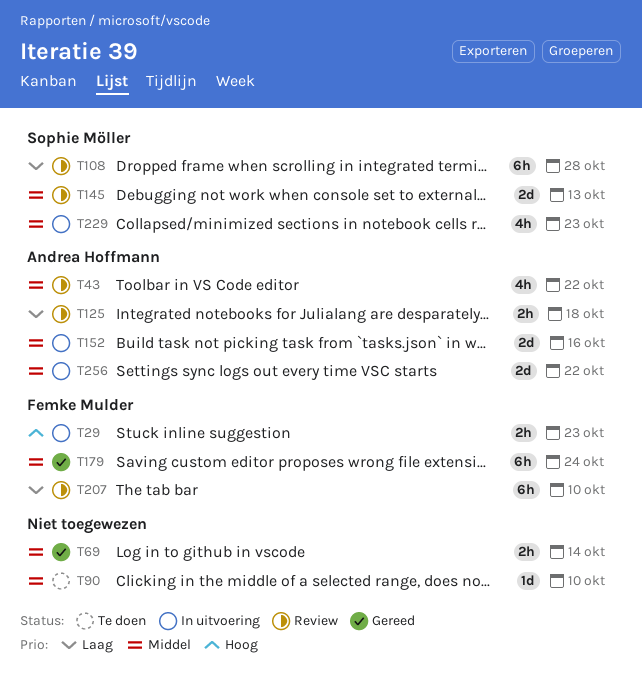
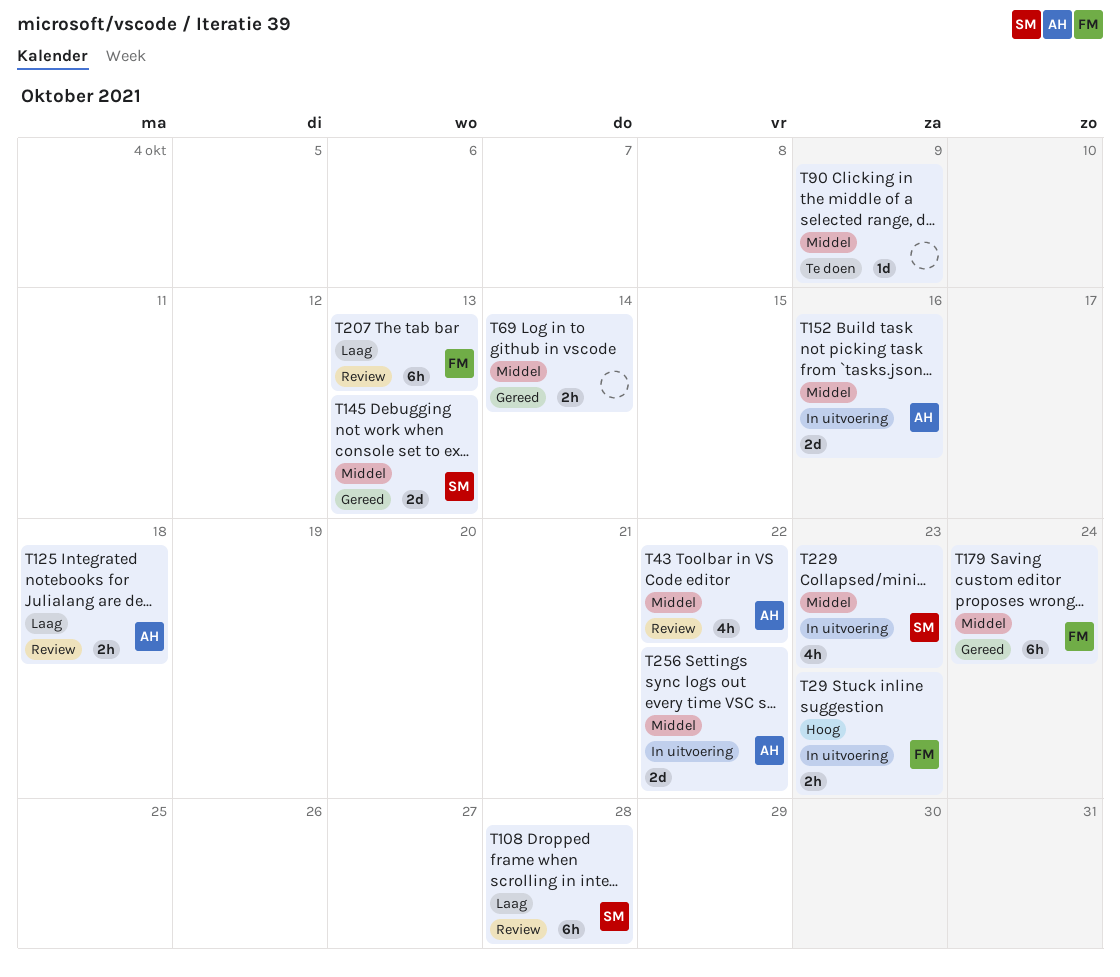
T90, due: Oct 10 -> Oct 9
T145, status: Review -> Gereed
T207, due: Oct 10 -> Oct 13

